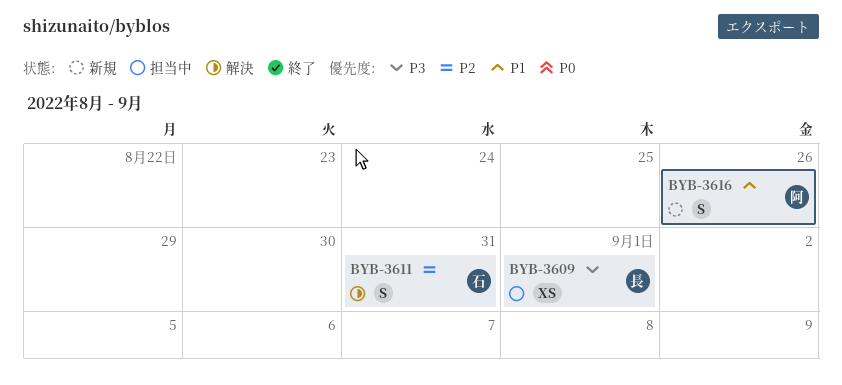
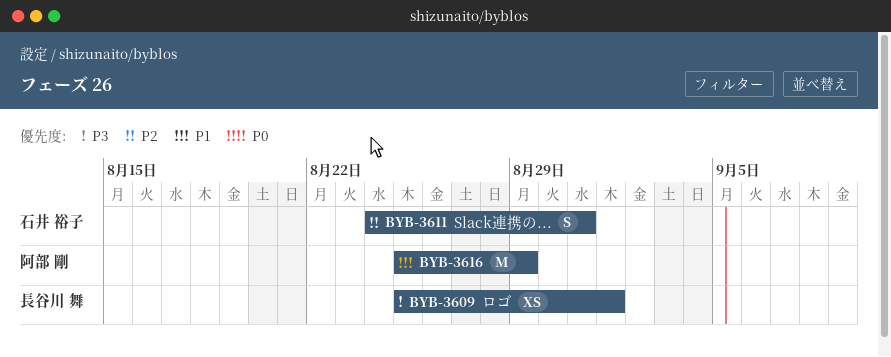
BYB-3616, estimate: S -> M
BYB-3616, due: Aug 26 -> Aug 29

